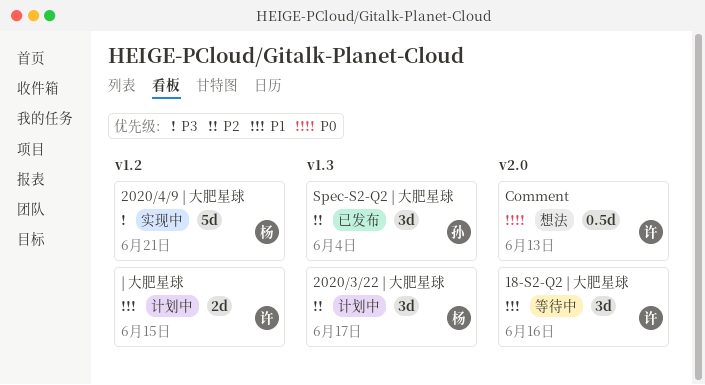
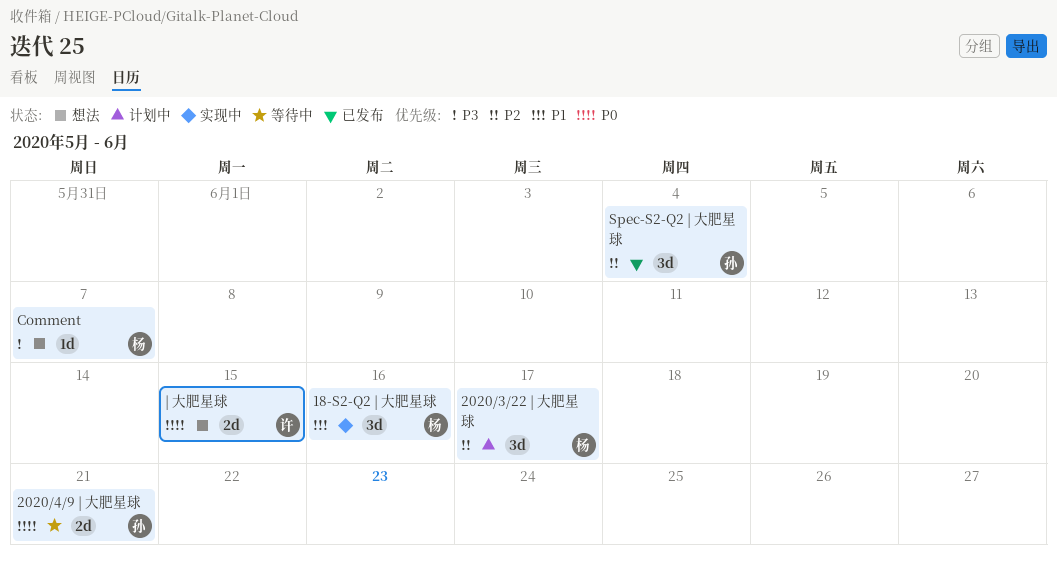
18-S2-Q2 | 大肥星球, status: 等待中 -> 实现中
18-S2-Q2 | 大肥星球, owner: 许 -> 杨
2020/4/9 | 大肥星球, status: 实现中 -> 等待中
2020/4/9 | 大肥星球, owner: 杨 -> 孙
2020/4/9 | 大肥星球, priority: P3 -> P0
2020/4/9 | 大肥星球, estimate: 5d -> 2d
Comment, owner: 许 -> 杨
Comment, priority: P0 -> P3
Comment, estimate: 0.5d -> 1d
Comment, due: Jun 13 -> Jun 7
| 大肥星球, status: 计划中 -> 想法
| 大肥星球, priority: P1 -> P0

